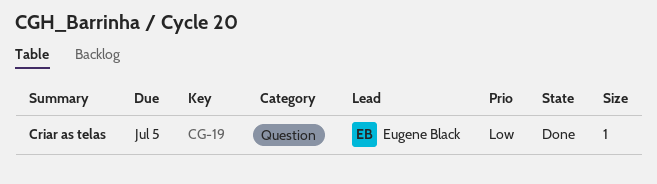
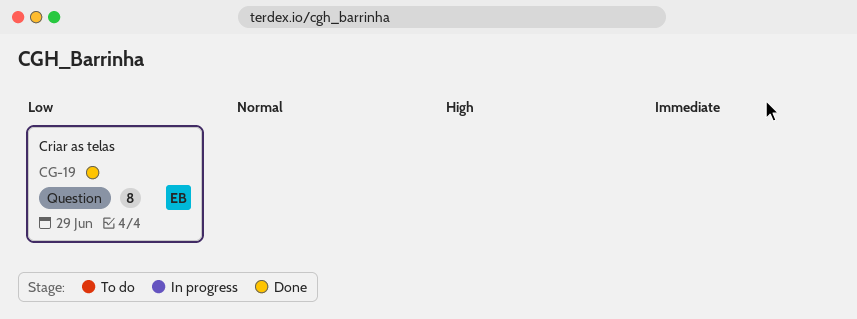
CG-19, estimate: 1 -> 8
CG-19, due: Jul 5 -> Jun 29

